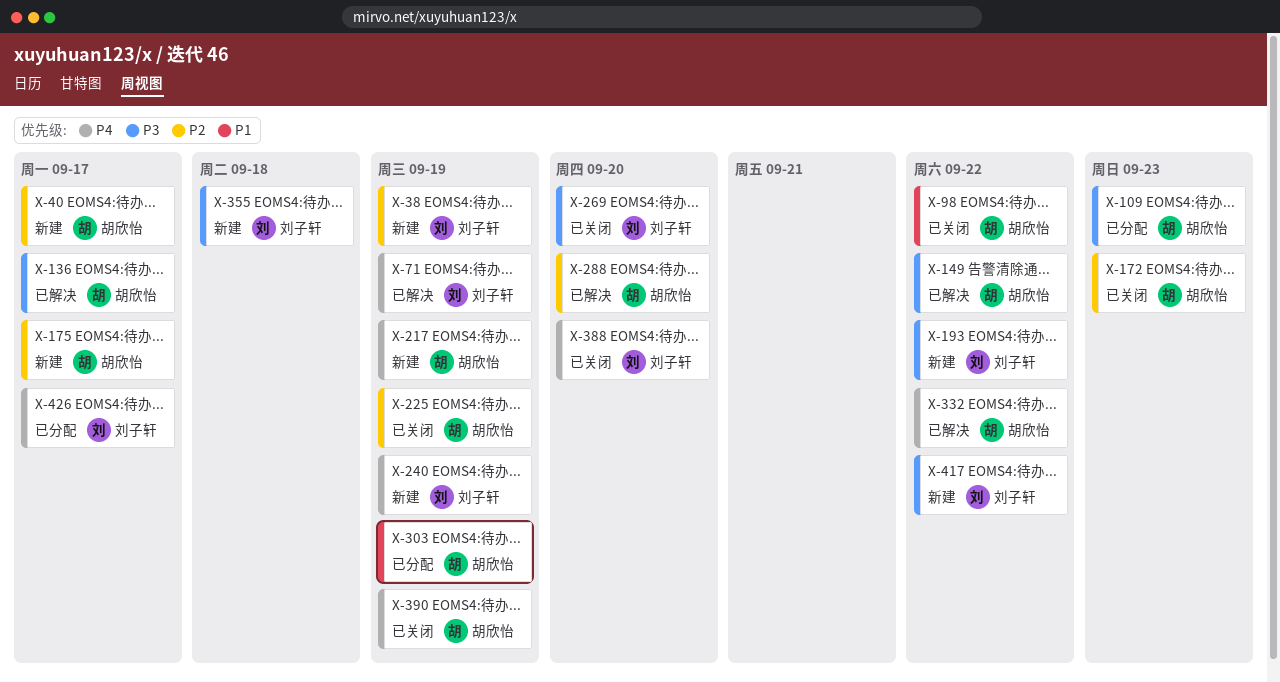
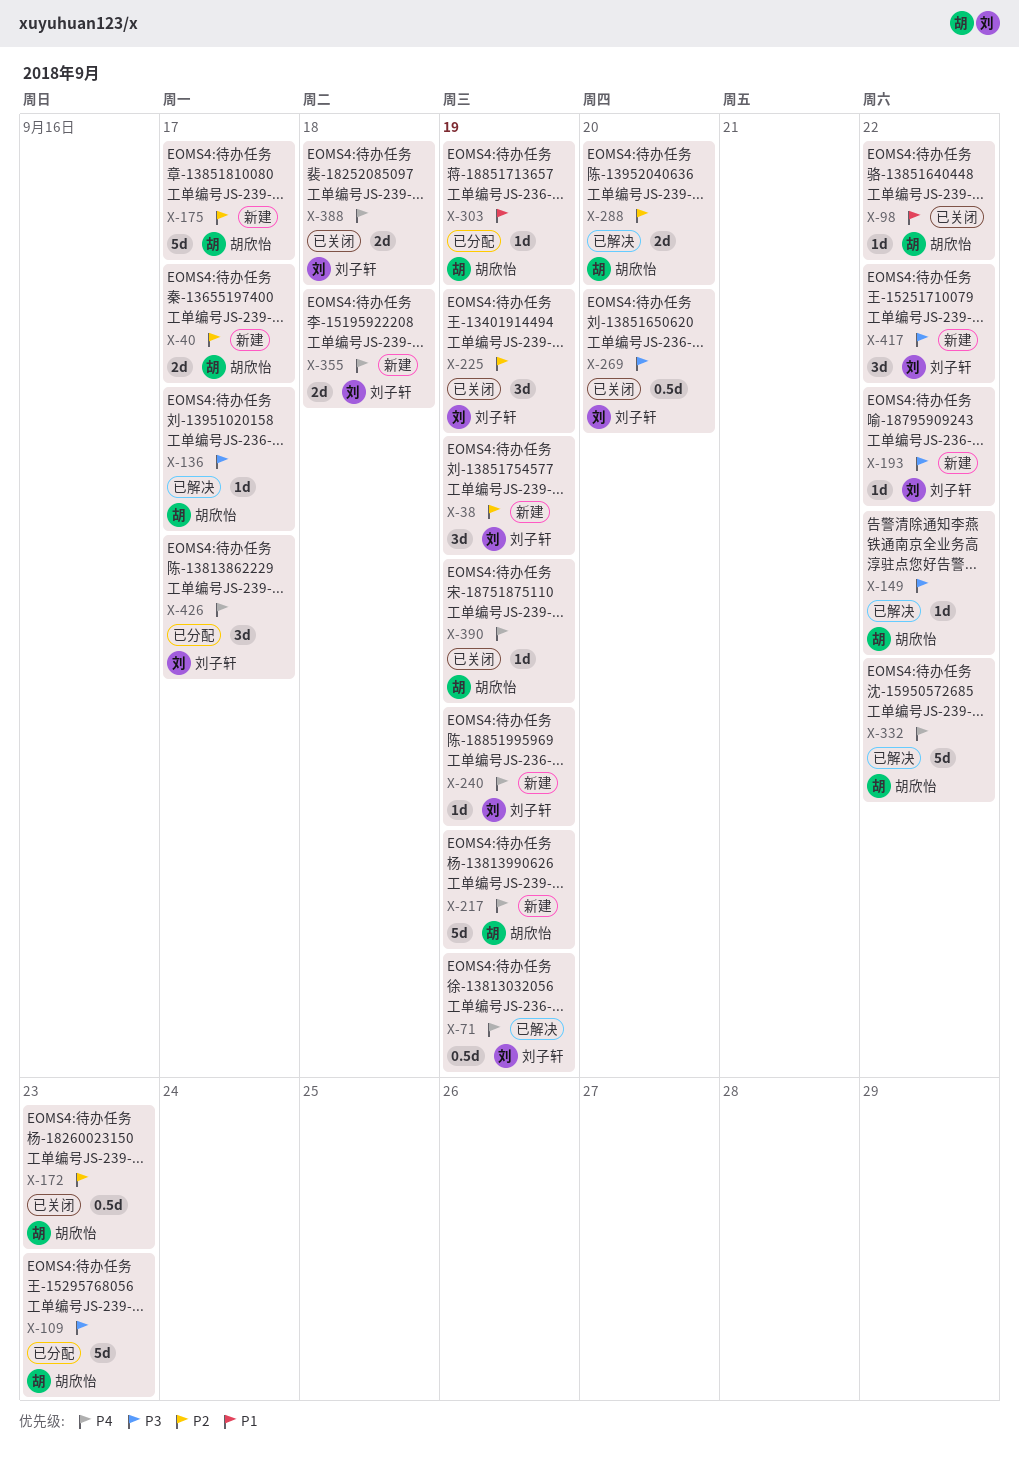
X-225, owner: 胡欣怡 -> 刘子轩
X-355, priority: P3 -> P4
X-388, due: Sep 20 -> Sep 18

